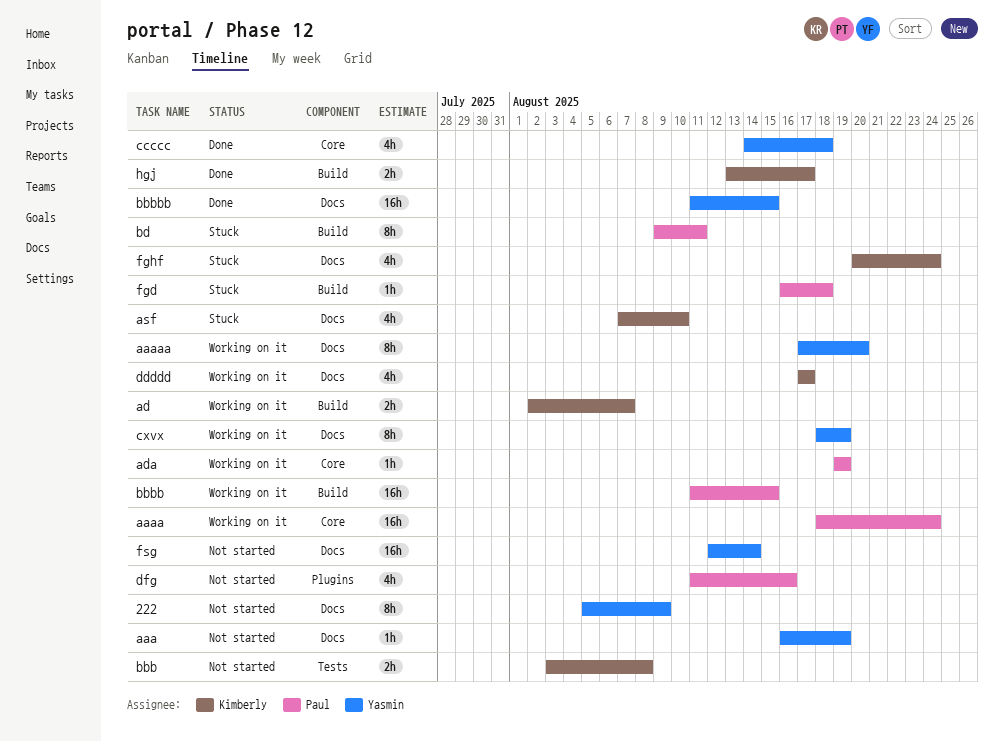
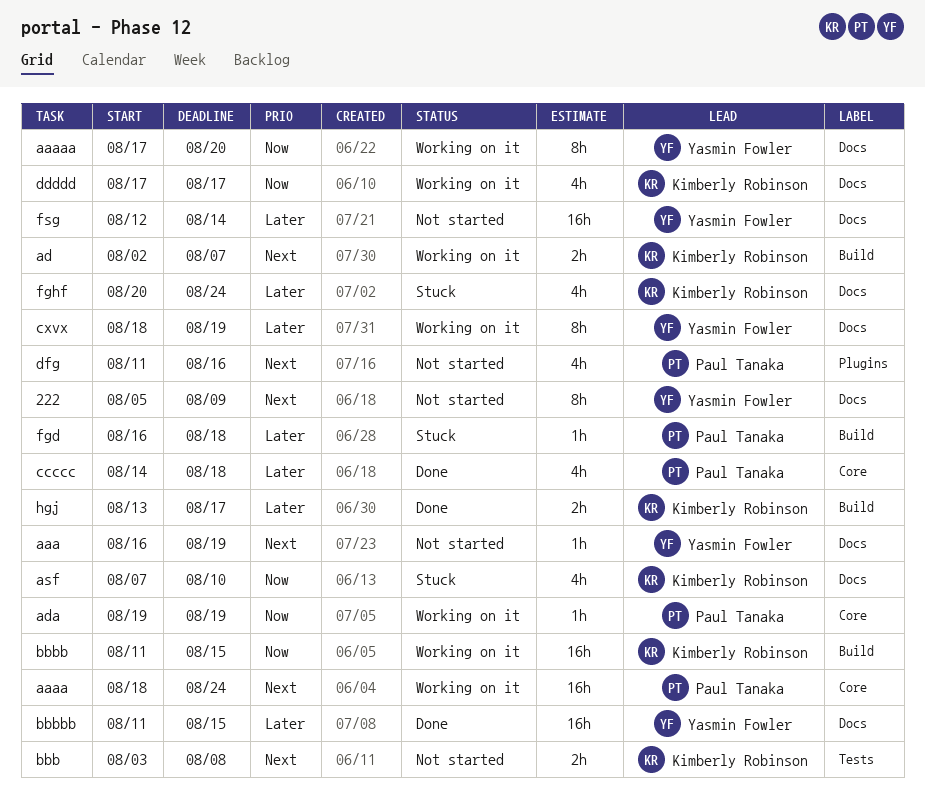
bbbb, owner: Paul Tanaka -> Kimberly Robinson
bd: present -> none
ccccc, owner: Yasmin Fowler -> Paul Tanaka

